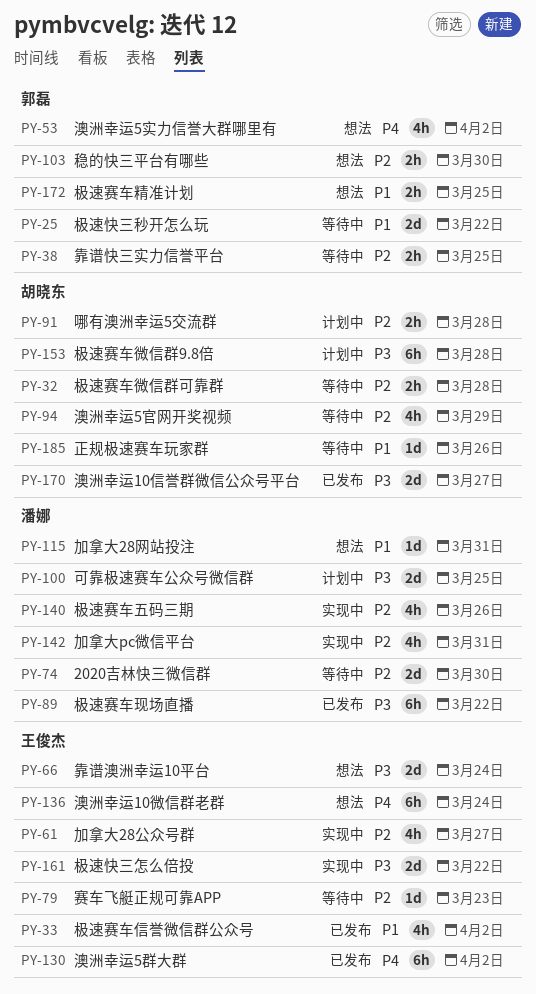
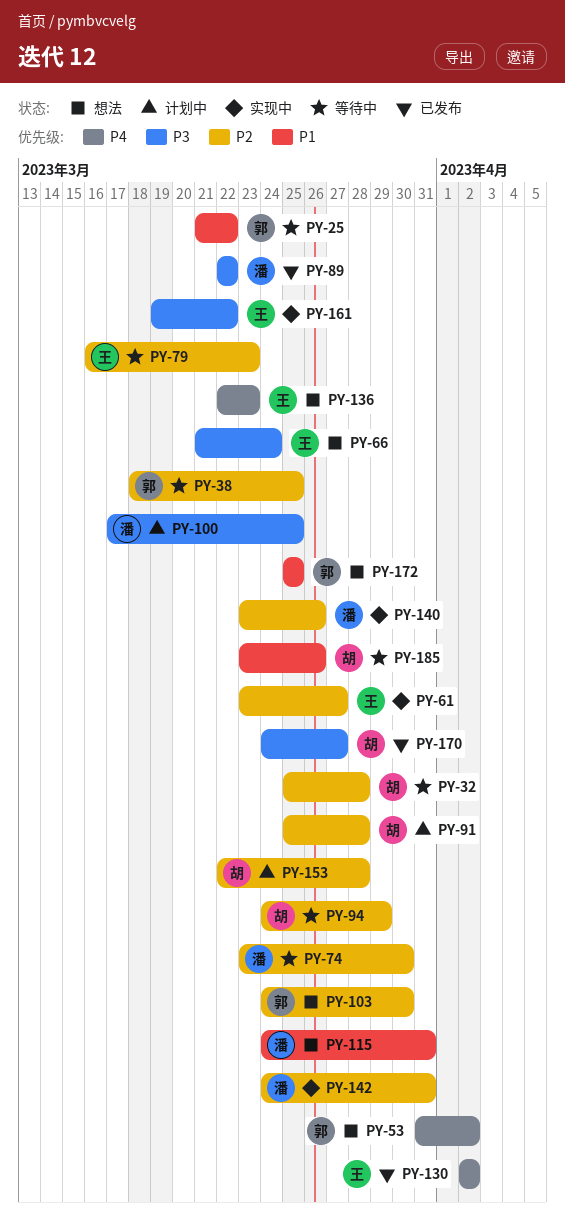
PY-33: present -> none
PY-136, due: Mar 24 -> Mar 23
PY-153, priority: P3 -> P2

